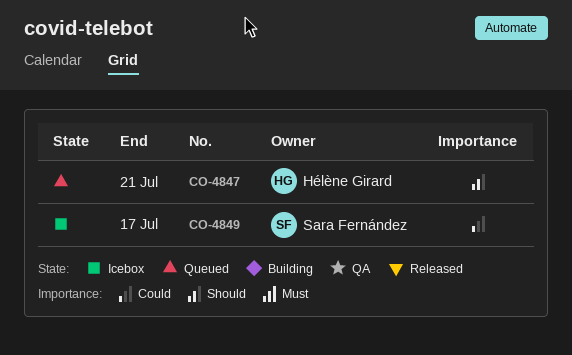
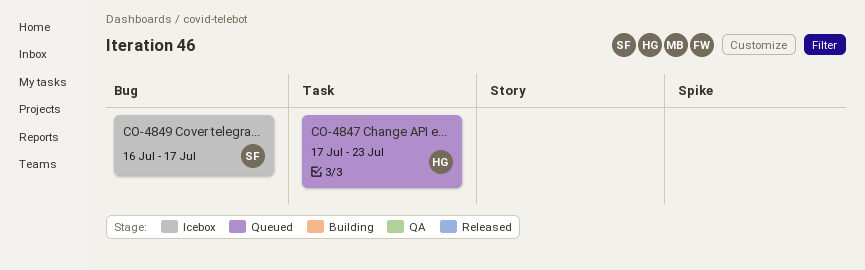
CO-4847, due: Jul 21 -> Jul 23

